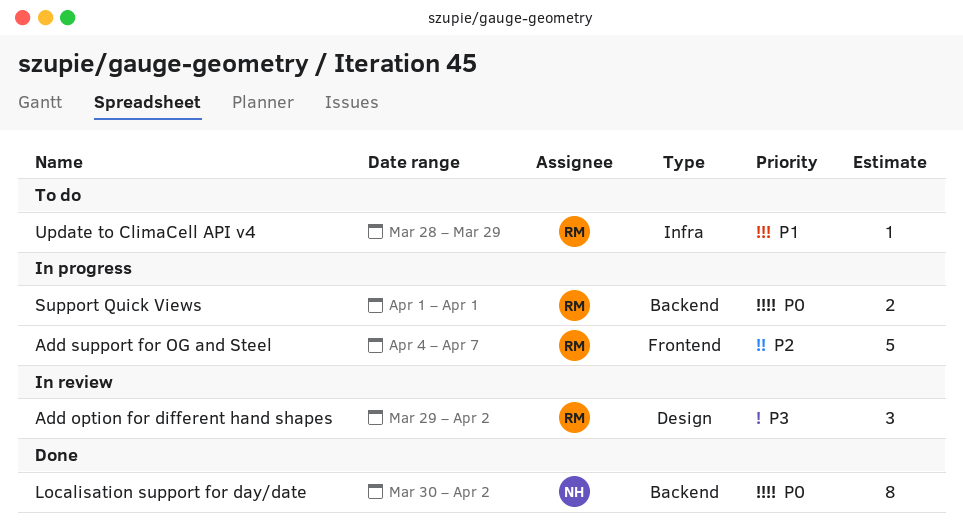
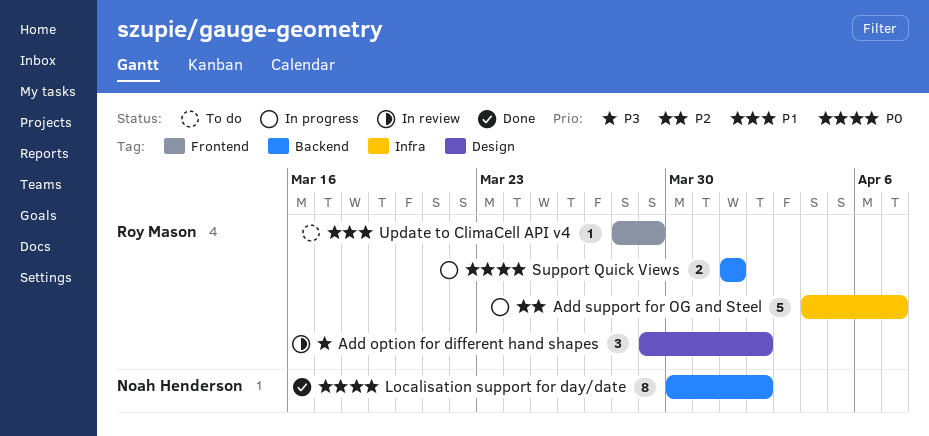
Add support for OG and Steel, label: Frontend -> Infra
Update to ClimaCell API v4, label: Infra -> Frontend

